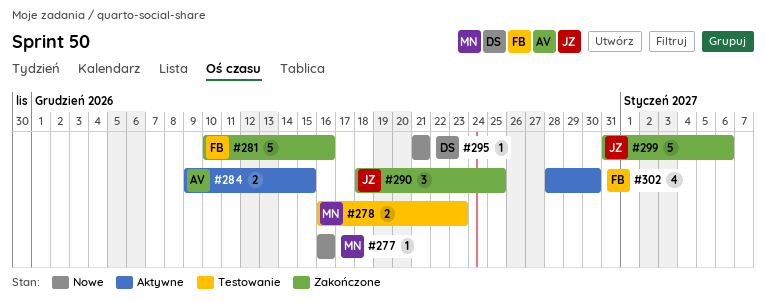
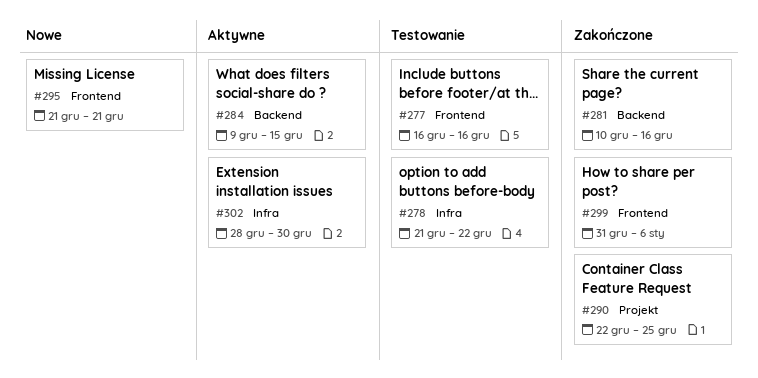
#277, status: Nowe -> Testowanie
#278, start: Dec 16 -> Dec 21
#278, due: Dec 23 -> Dec 22
#290, start: Dec 18 -> Dec 22

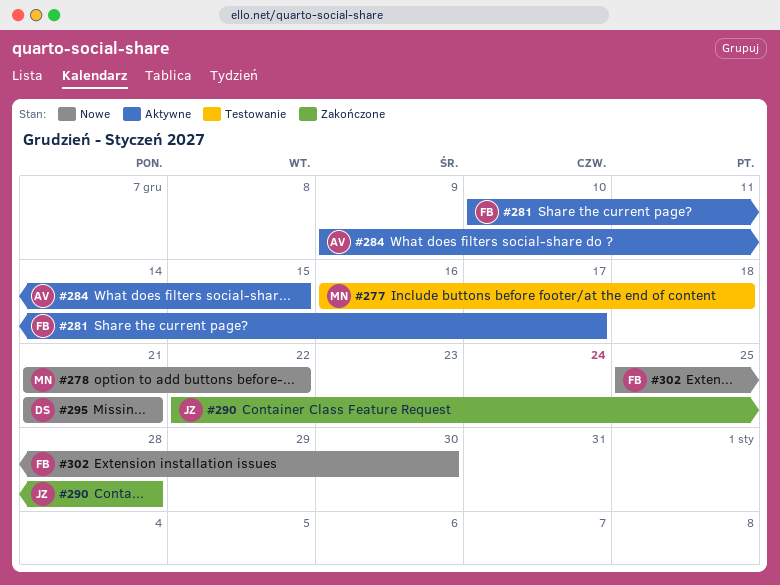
#277, due: Dec 16 -> Dec 18
#278, status: Testowanie -> Nowe
#281, status: Zakończone -> Aktywne
#281, due: Dec 16 -> Dec 17
#290, due: Dec 25 -> Dec 28
#299: present -> none
#302, status: Aktywne -> Nowe
#302, start: Dec 28 -> Dec 25

